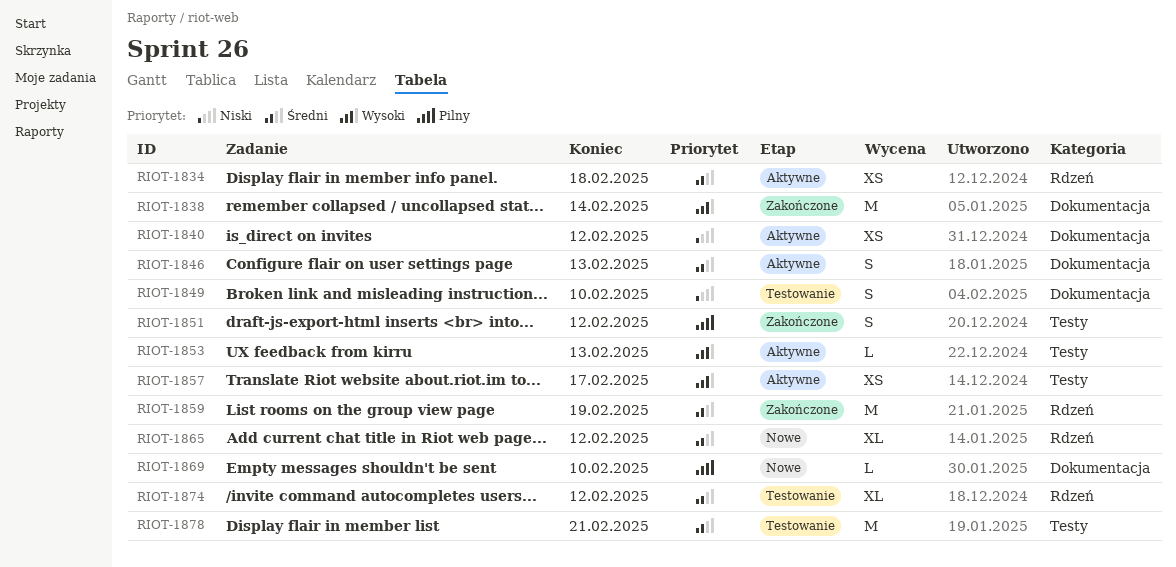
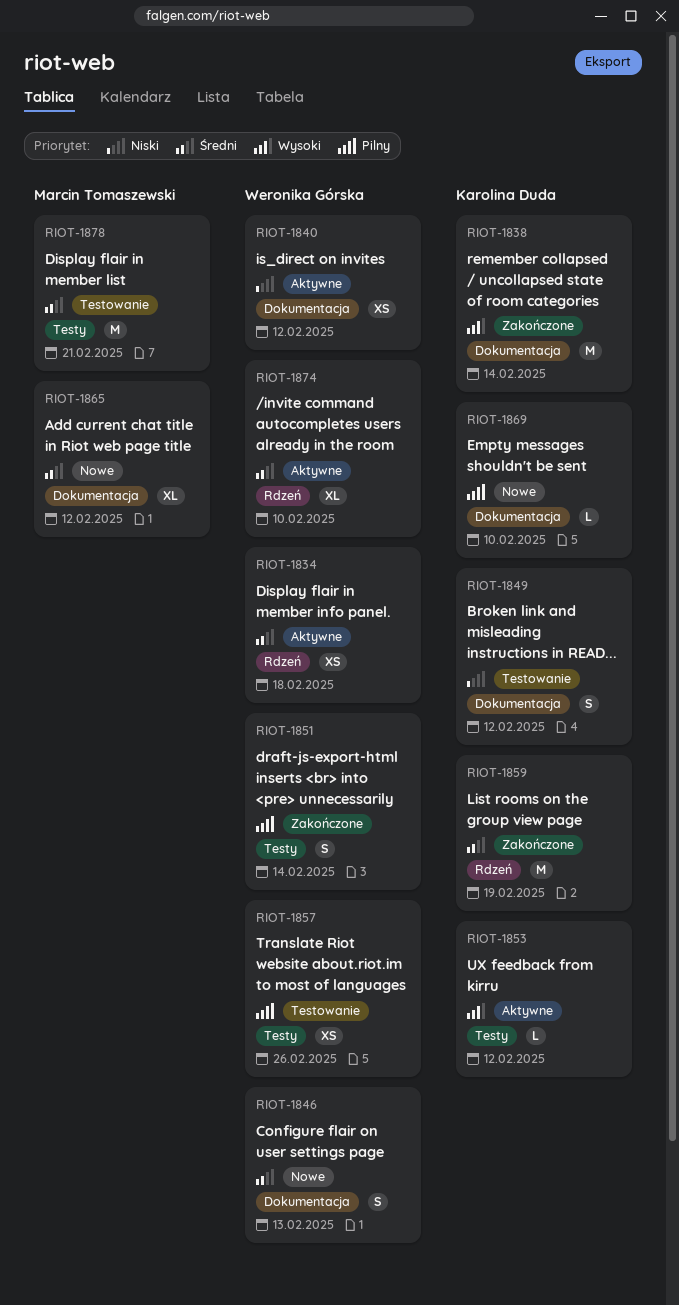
RIOT-1846, status: Aktywne -> Nowe
RIOT-1849, due: Feb 10 -> Feb 12
RIOT-1851, due: Feb 12 -> Feb 14
RIOT-1853, due: Feb 13 -> Feb 12
RIOT-1857, status: Aktywne -> Testowanie
RIOT-1857, priority: Wysoki -> Pilny
RIOT-1857, due: Feb 17 -> Feb 26
RIOT-1865, label: Rdzeń -> Dokumentacja
RIOT-1874, status: Testowanie -> Aktywne
RIOT-1874, due: Feb 12 -> Feb 10

